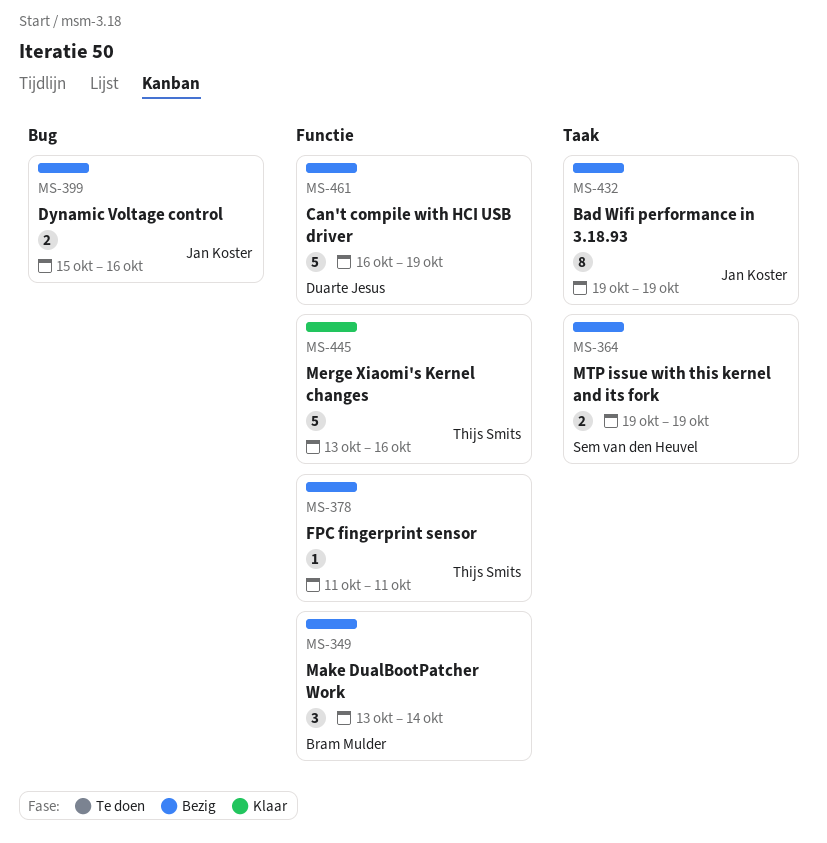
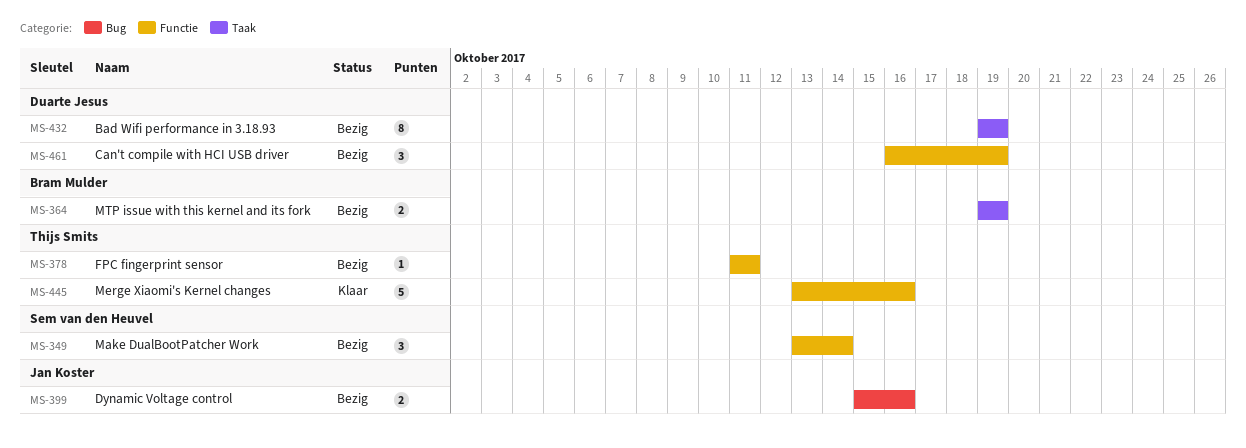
MS-349, owner: Bram Mulder -> Sem van den Heuvel
MS-364, owner: Sem van den Heuvel -> Bram Mulder
MS-432, owner: Jan Koster -> Duarte Jesus
MS-461, estimate: 5 -> 3

